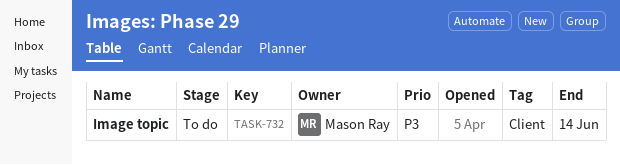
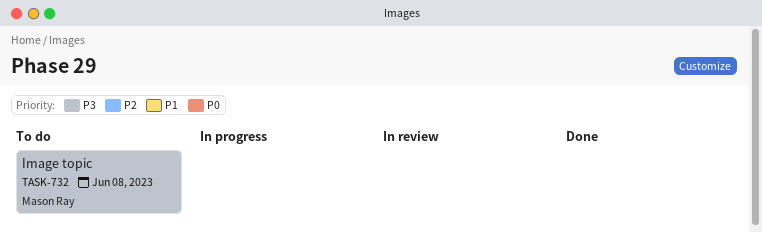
TASK-732, due: Jun 14 -> Jun 8

